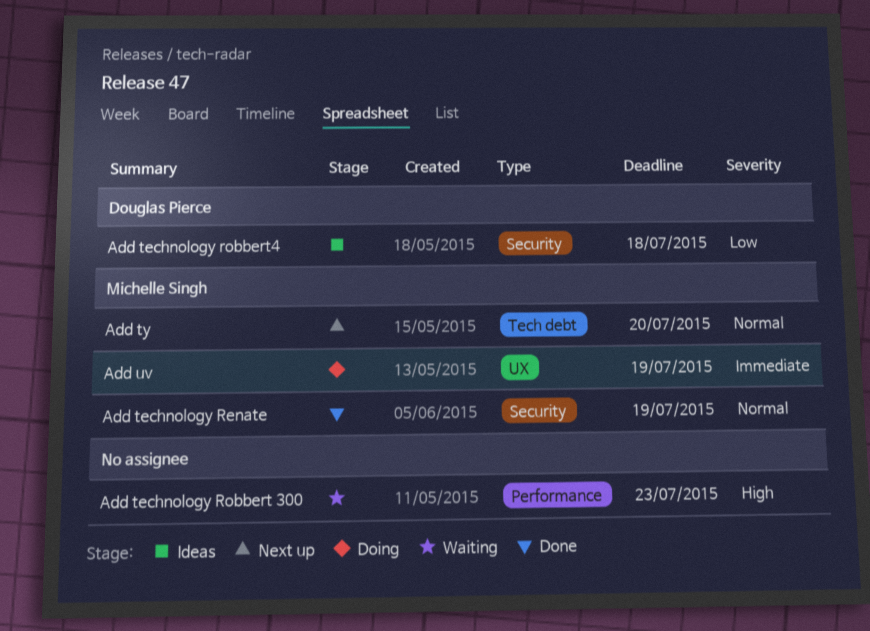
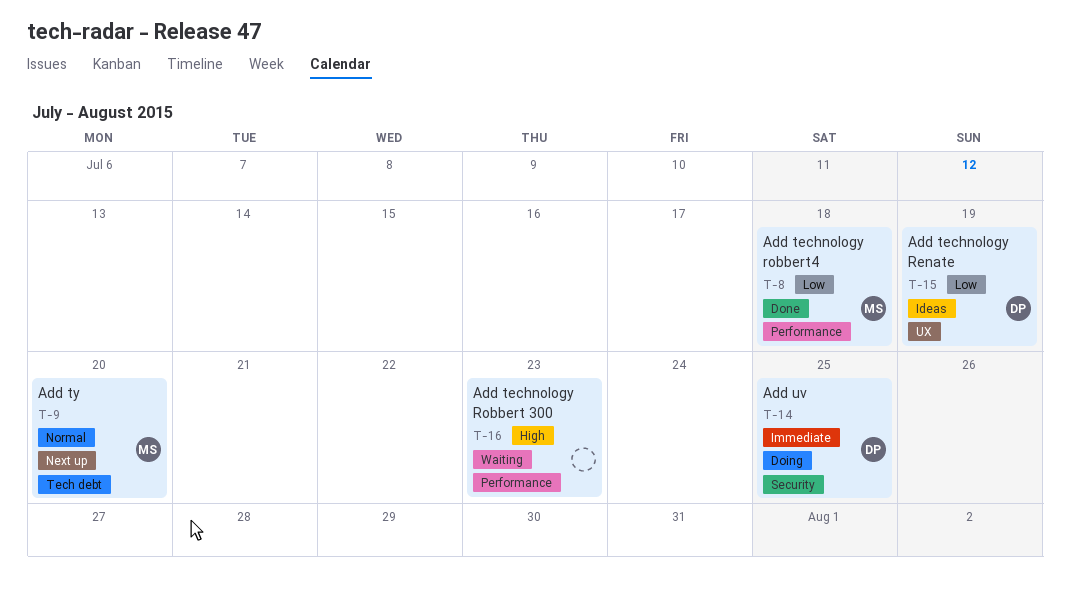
Add technology Renate, status: Done -> Ideas
Add technology Renate, owner: Michelle Singh -> Douglas Pierce
Add technology Renate, priority: Normal -> Low
Add technology Renate, label: Security -> UX
Add technology robbert4, status: Ideas -> Done
Add technology robbert4, owner: Douglas Pierce -> Michelle Singh
Add technology robbert4, label: Security -> Performance
Add uv, owner: Michelle Singh -> Douglas Pierce
Add uv, label: UX -> Security
Add uv, due: Jul 19 -> Jul 25

